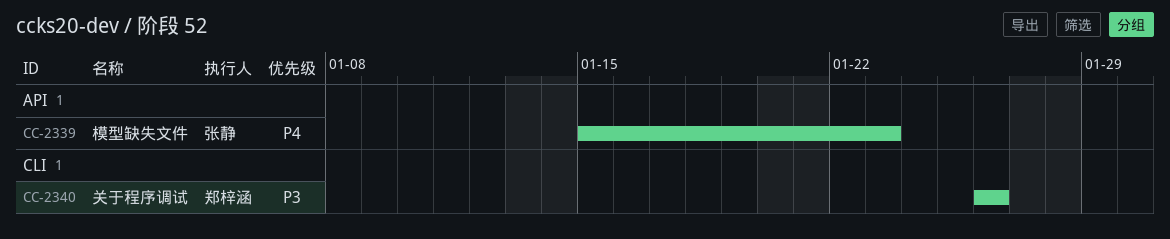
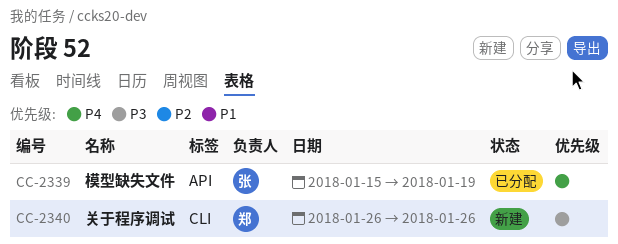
CC-2339, due: Jan 23 -> Jan 19

